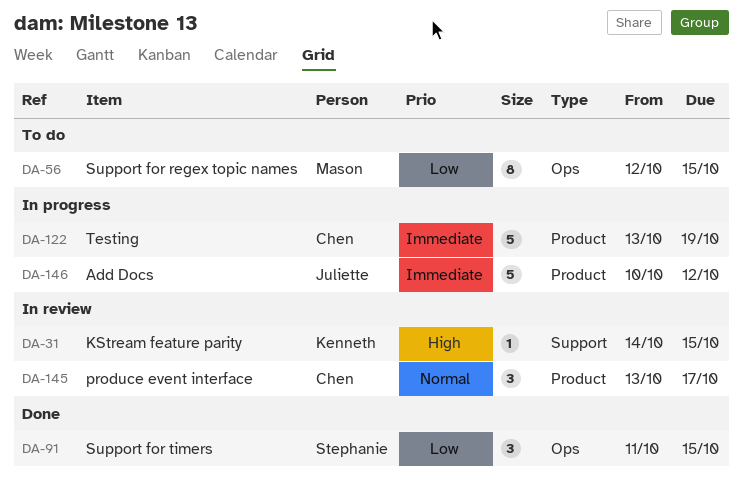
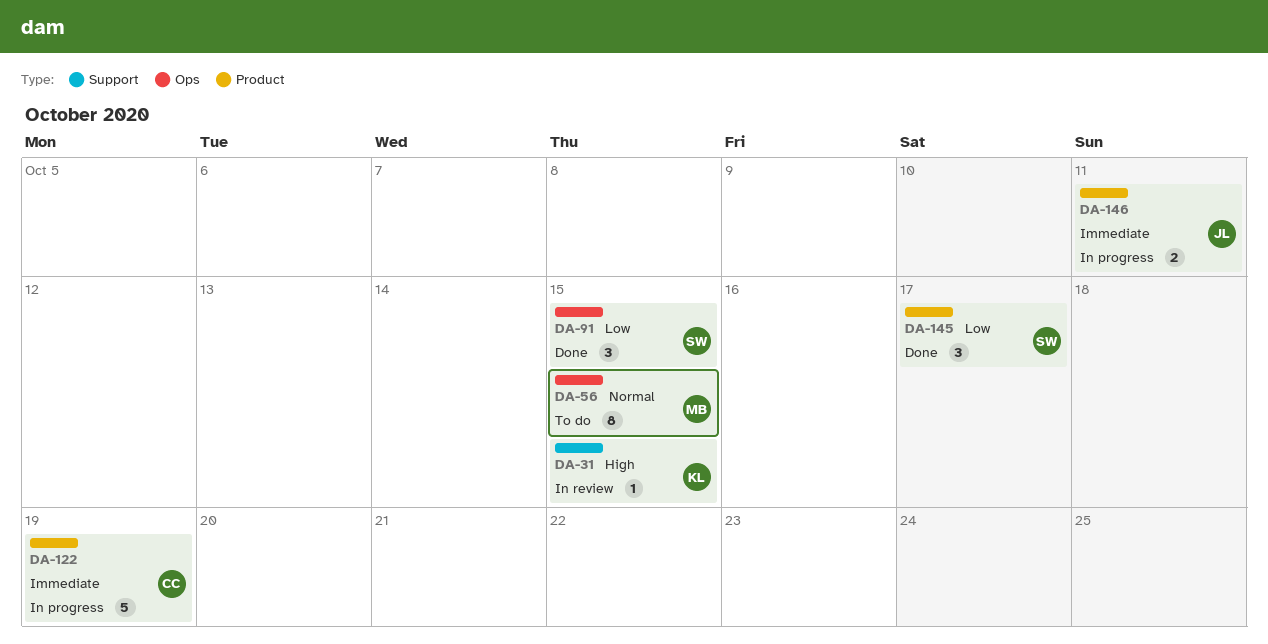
DA-56, priority: Low -> Normal
DA-145, status: In review -> Done
DA-145, owner: Chen -> Stephanie
DA-145, priority: Normal -> Low
DA-146, estimate: 5 -> 2
DA-146, due: Oct 12 -> Oct 11

